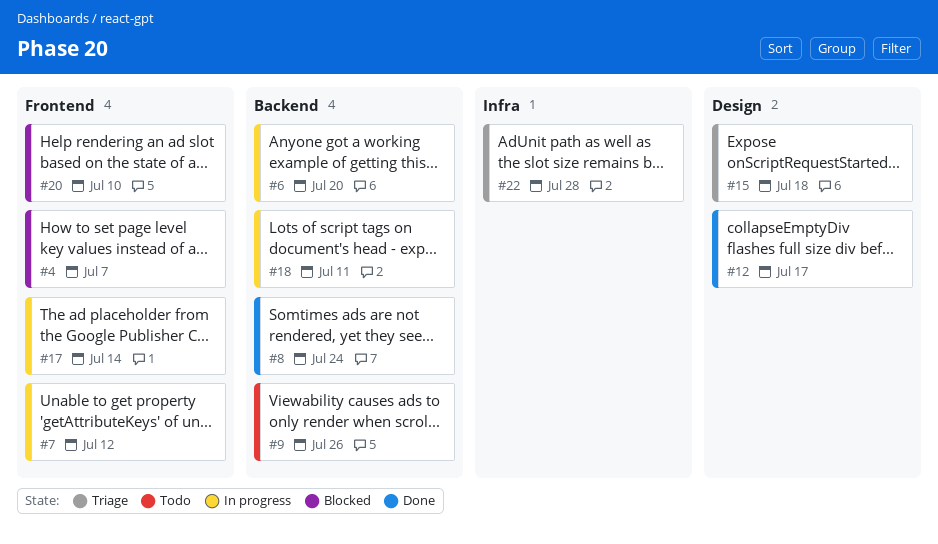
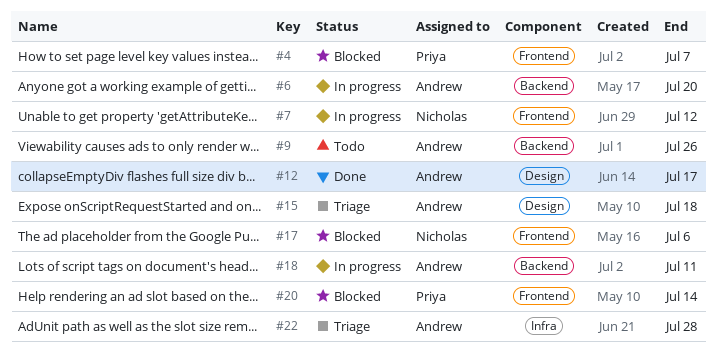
#8: present -> none
#17, status: In progress -> Blocked
#17, due: Jul 14 -> Jul 6
#20, due: Jul 10 -> Jul 14

